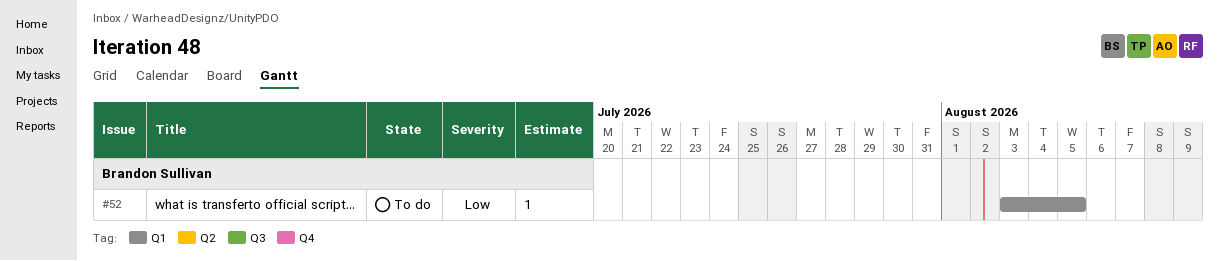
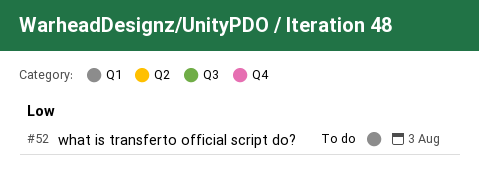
#52, due: Aug 5 -> Aug 3

